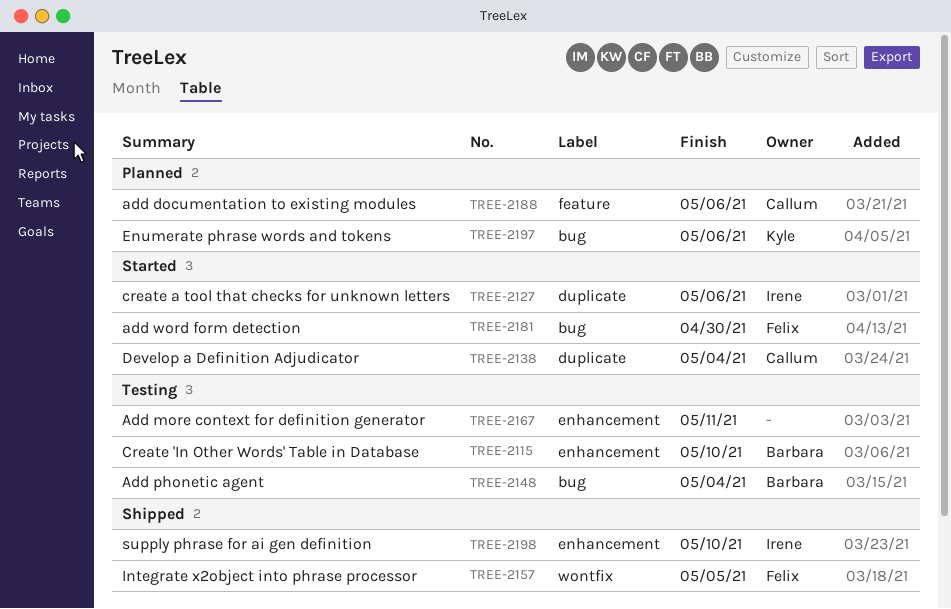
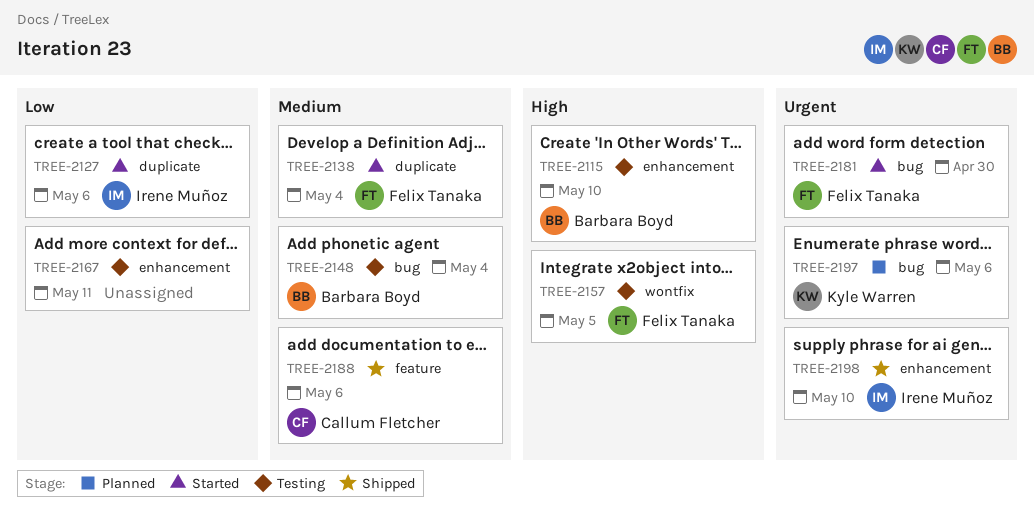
TREE-2138, owner: Callum Fletcher -> Felix Tanaka
TREE-2157, status: Shipped -> Testing
TREE-2188, status: Planned -> Shipped

